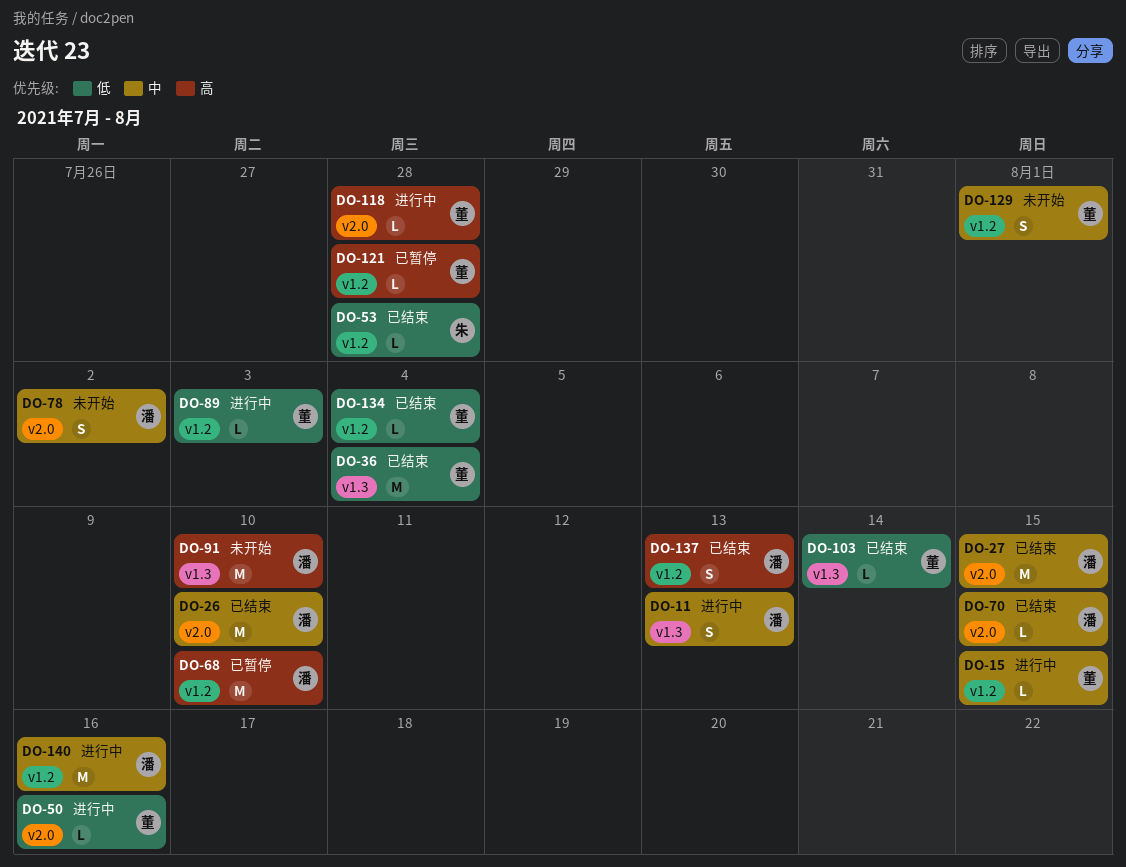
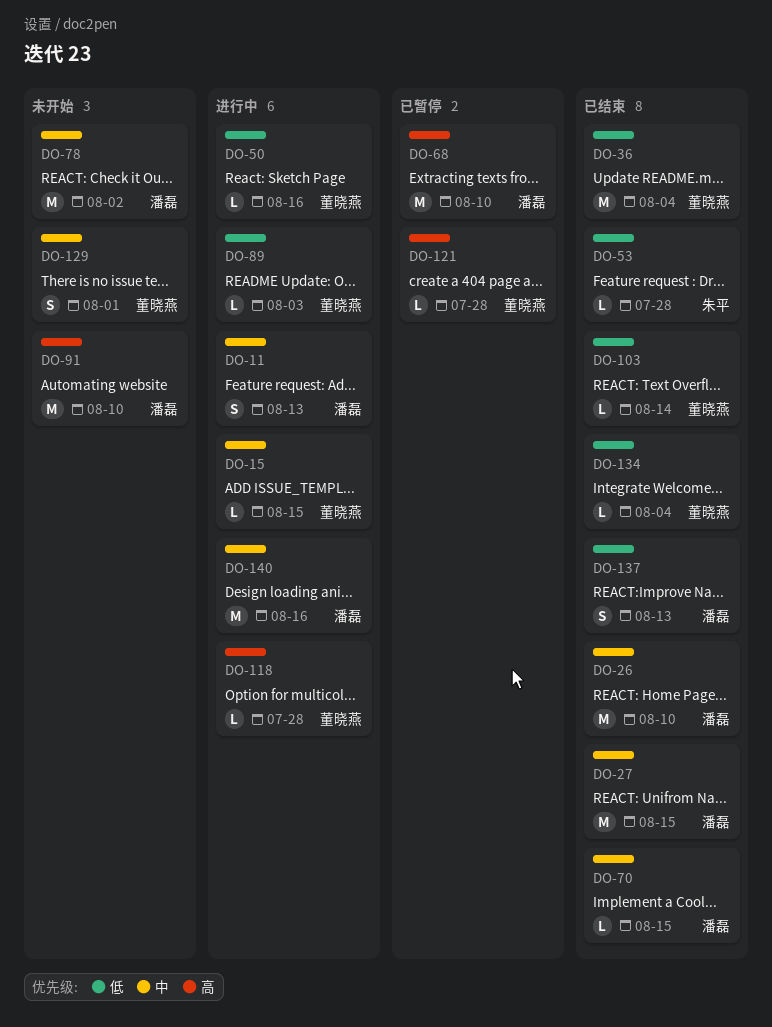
DO-78, estimate: S -> M
DO-137, priority: 高 -> 低

